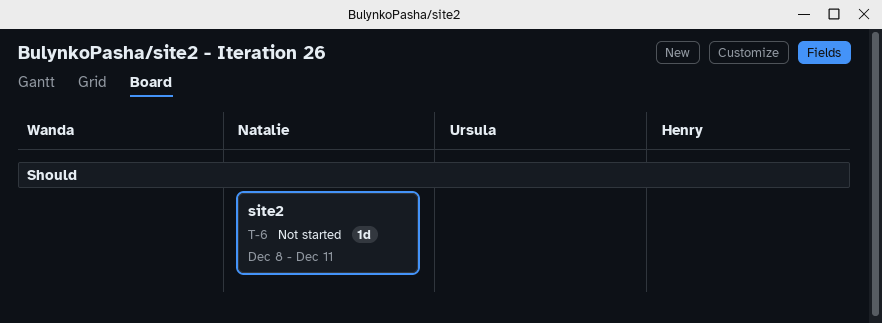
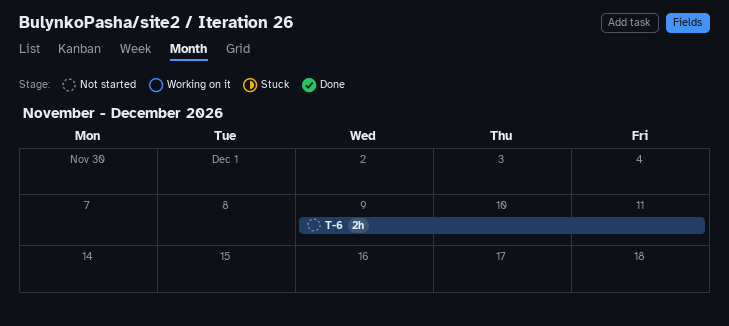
T-6, estimate: 1d -> 2h
T-6, start: Dec 8 -> Dec 9

